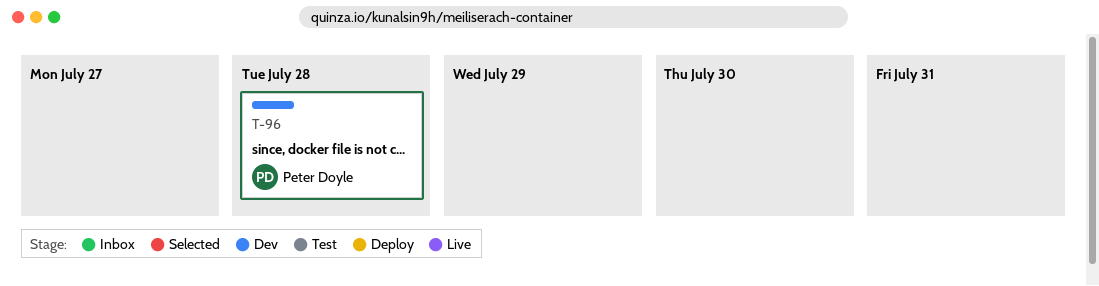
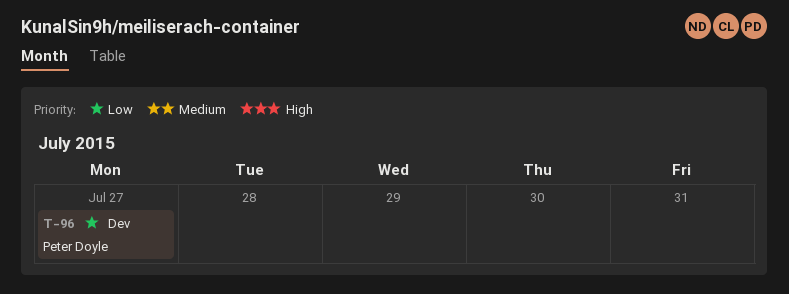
T-96, due: Jul 28 -> Jul 27

